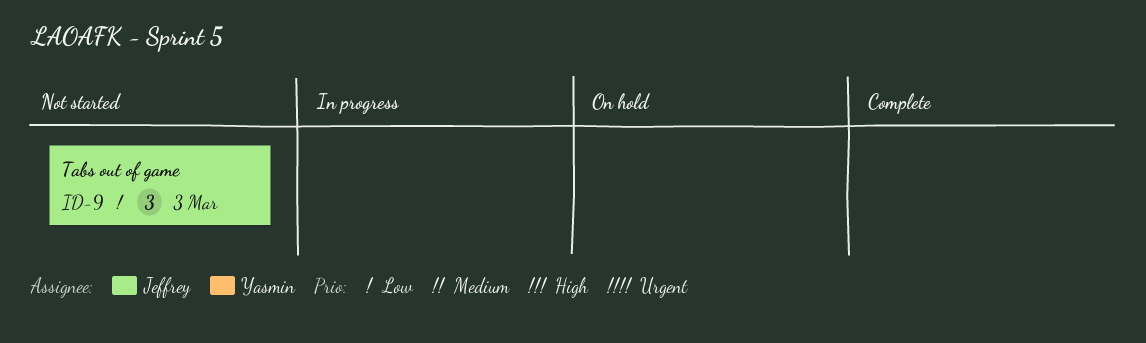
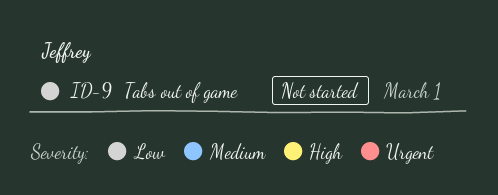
ID-9, due: Mar 3 -> Mar 1

